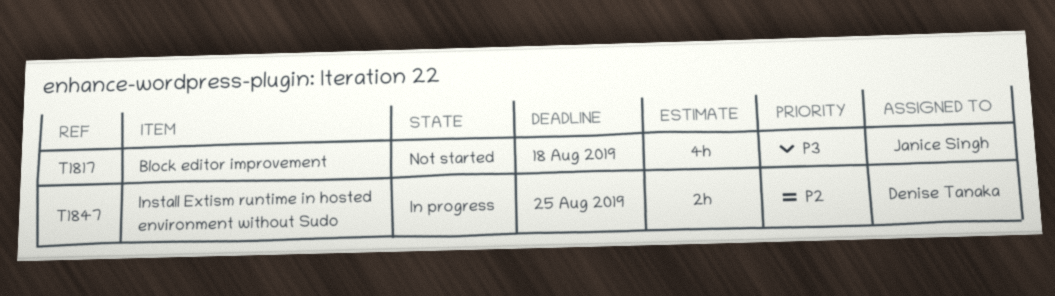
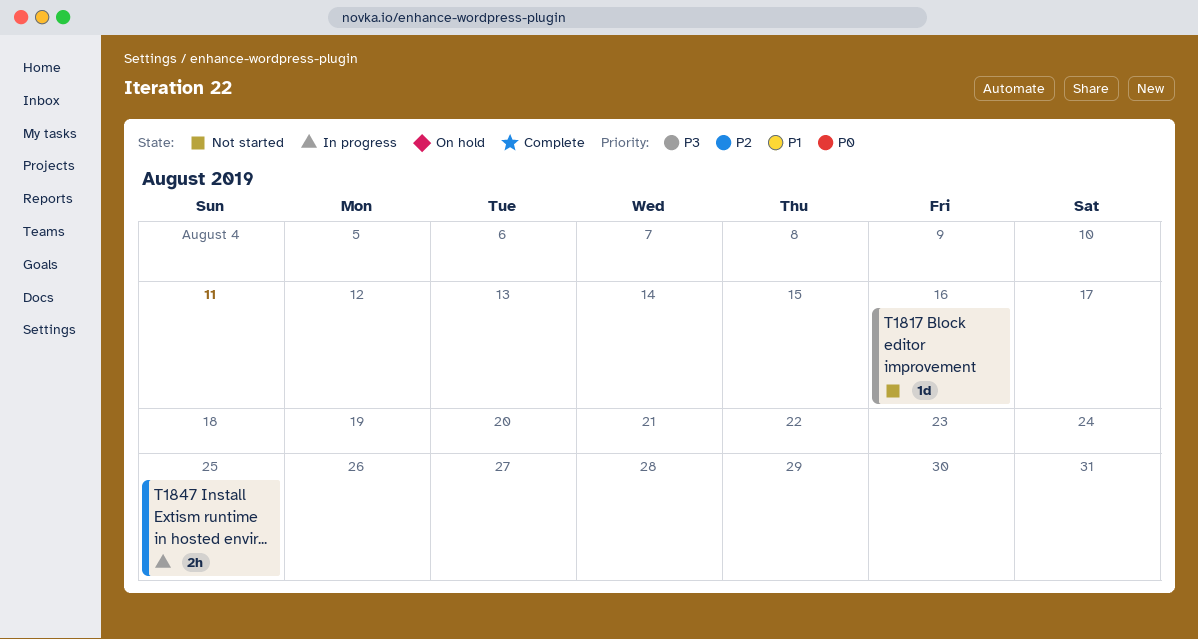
T1817, estimate: 4h -> 1d
T1817, due: Aug 18 -> Aug 16

